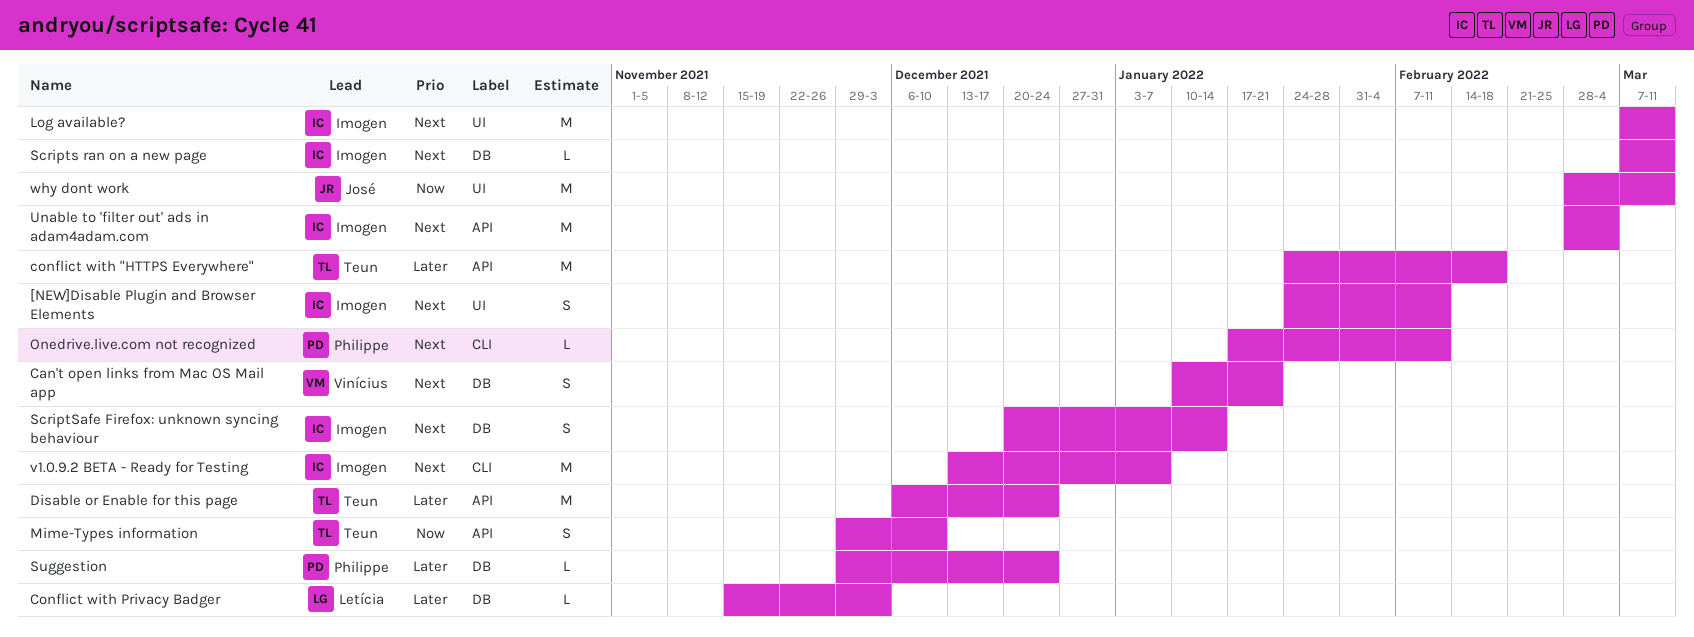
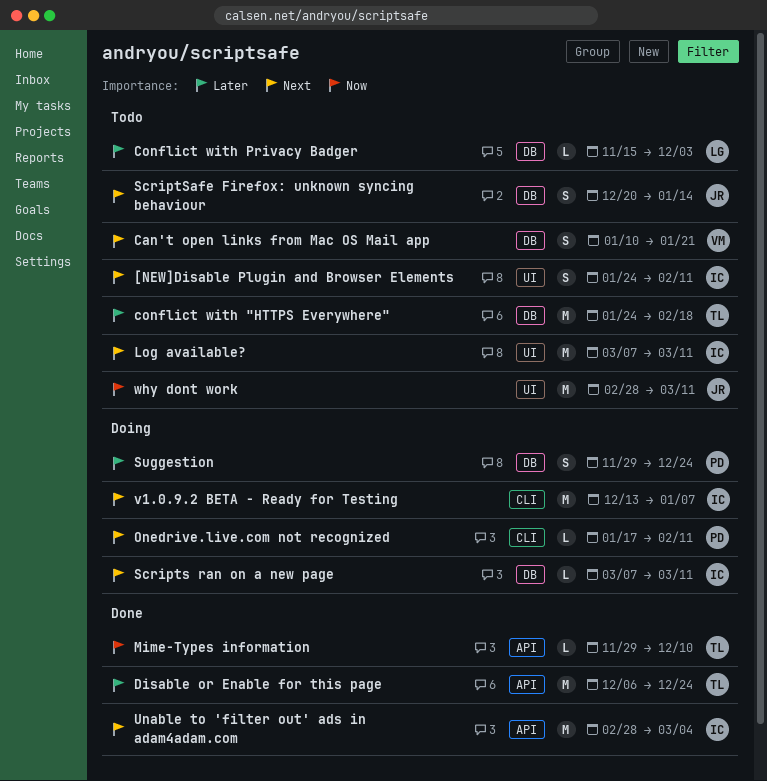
conflict with "HTTPS Everywhere", label: API -> DB
Mime-Types information, estimate: S -> L
ScriptSafe Firefox: unknown syncing behaviour, owner: Imogen -> José
Suggestion, estimate: L -> S

